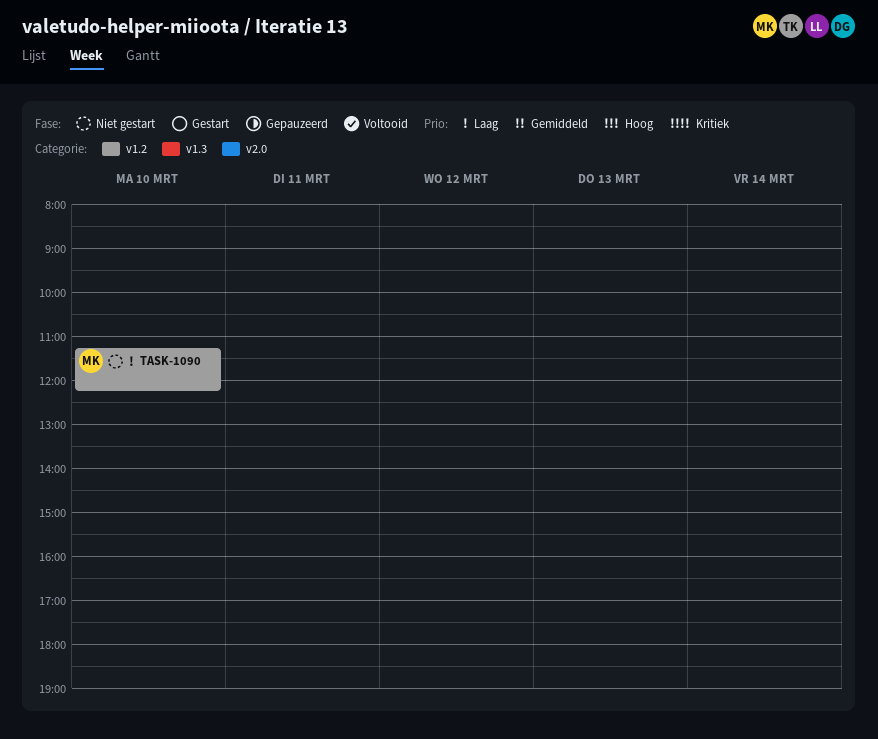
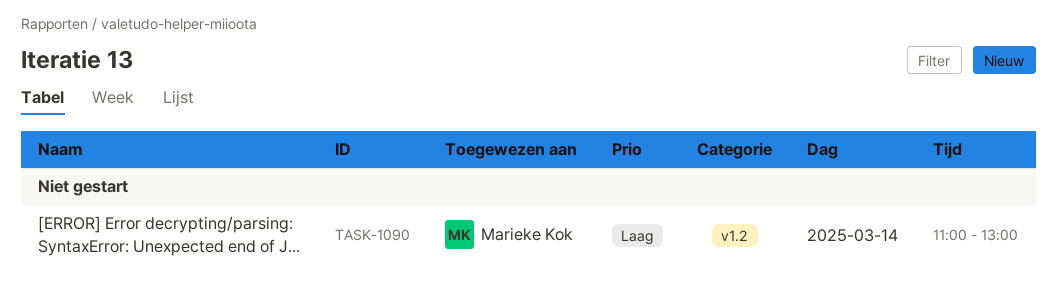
TASK-1090, day: Mar 10 -> Mar 14
TASK-1090, begins: 11:15 -> 11:00
TASK-1090, ends: 12:15 -> 13:00

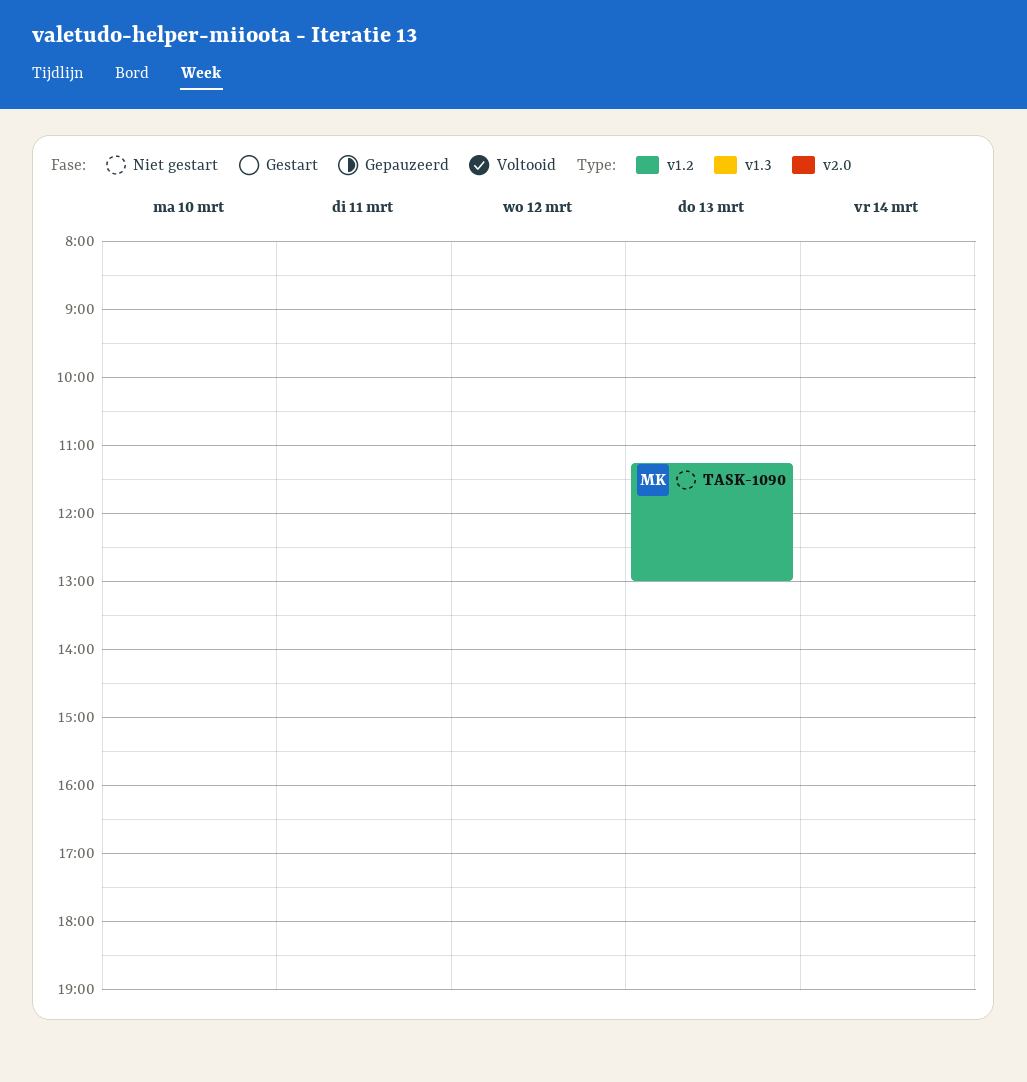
TASK-1090, day: Mar 14 -> Mar 13
TASK-1090, begins: 11:00 -> 11:15

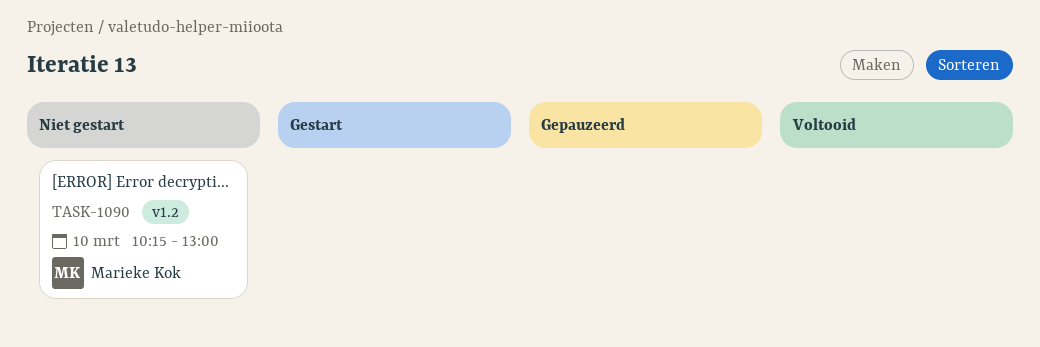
TASK-1090, day: Mar 13 -> Mar 10
TASK-1090, begins: 11:15 -> 10:15

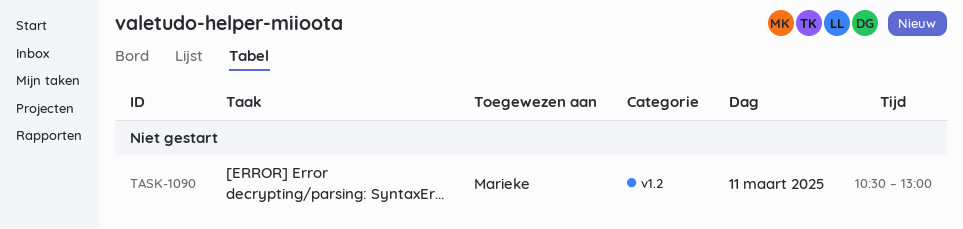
TASK-1090, day: Mar 10 -> Mar 11
TASK-1090, begins: 10:15 -> 10:30

